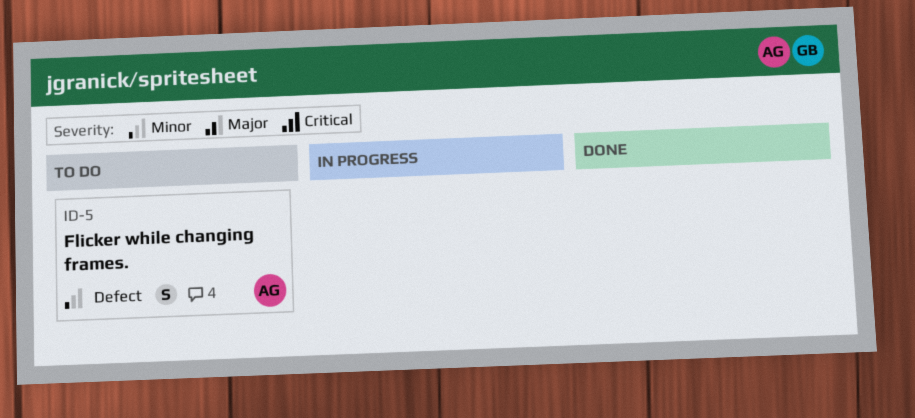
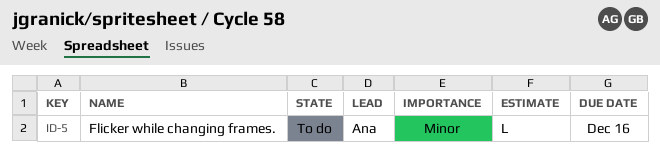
ID-5, estimate: S -> L

